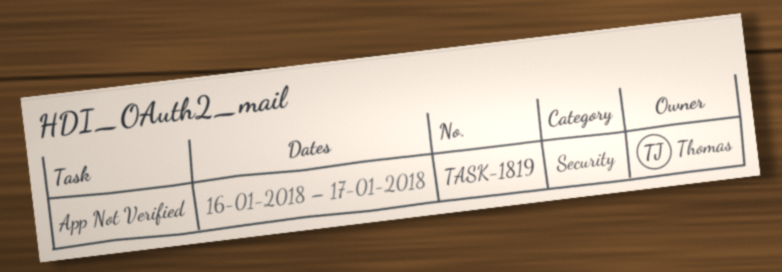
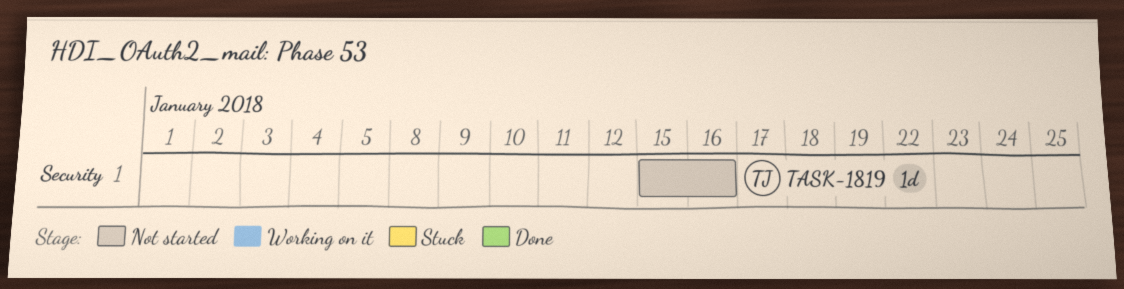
TASK-1819, start: Jan 16 -> Jan 15
TASK-1819, due: Jan 17 -> Jan 16

